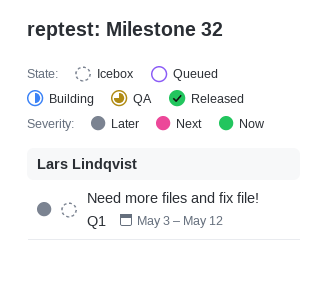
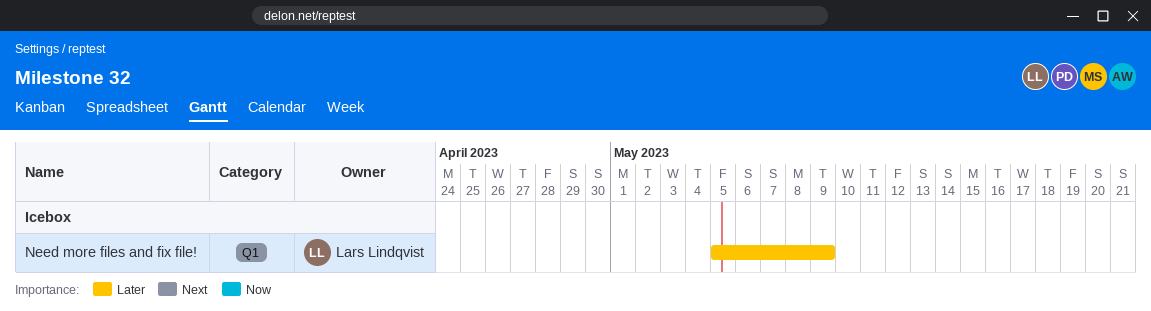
Need more files and fix file!, start: May 3 -> May 5
Need more files and fix file!, due: May 12 -> May 9

